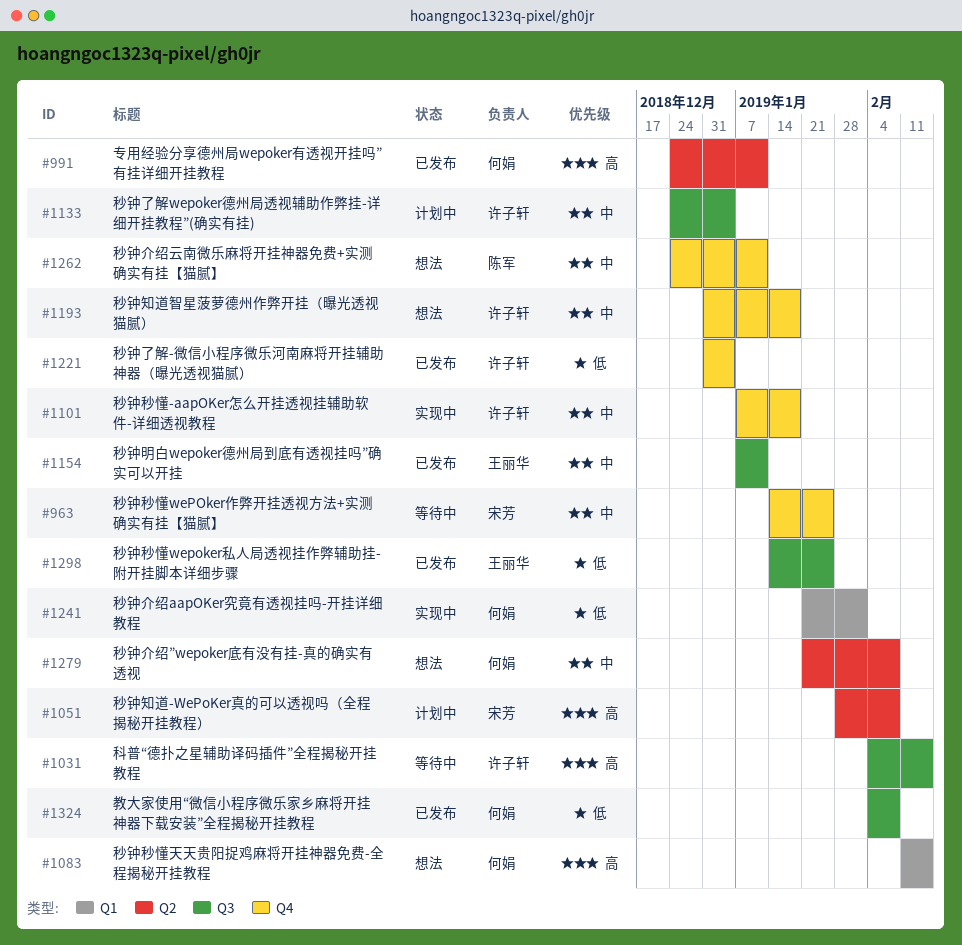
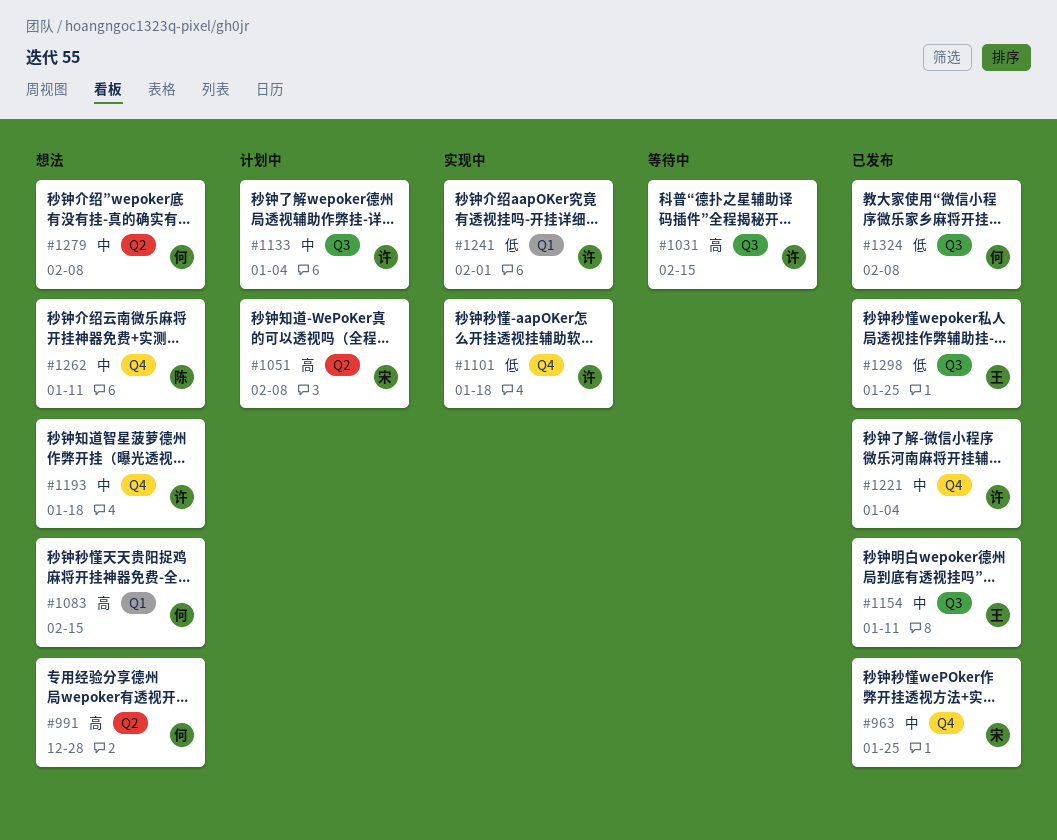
#963, status: 等待中 -> 已发布
#991, status: 已发布 -> 想法
#991, due: Jan 11 -> Dec 28
#1101, priority: 中 -> 低
#1221, priority: 低 -> 中
#1241, owner: 何娟 -> 许子轩

